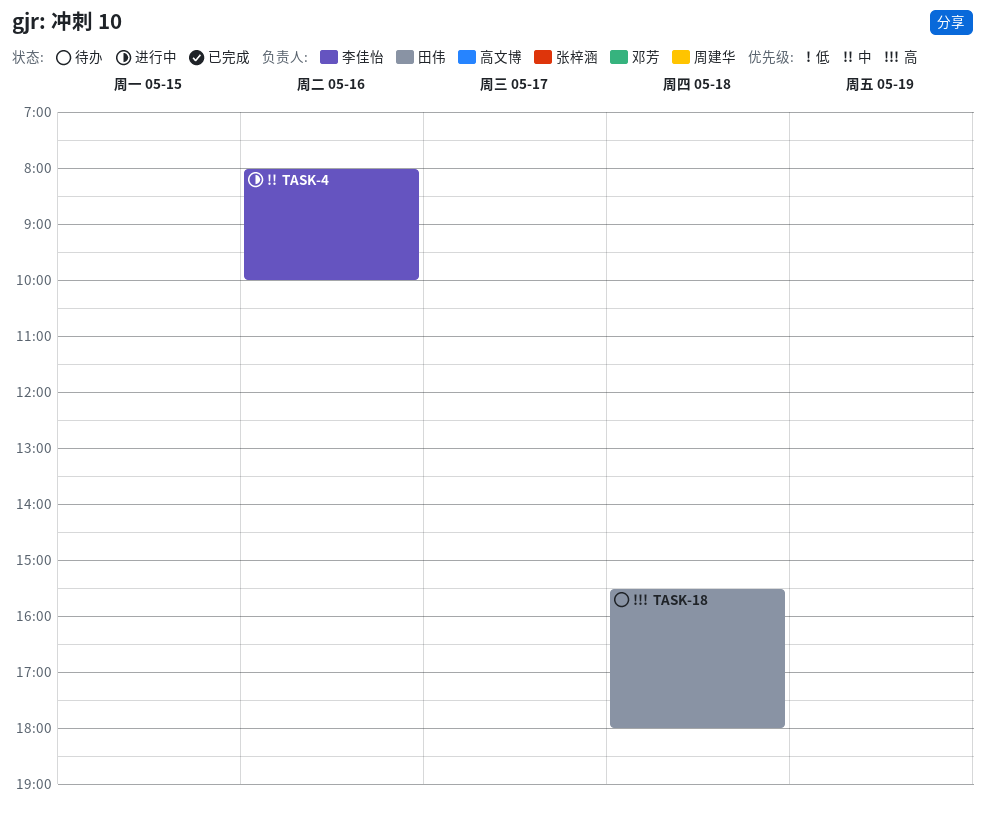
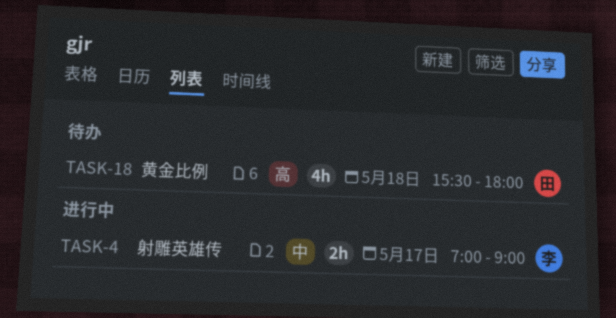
TASK-4, day: May 16 -> May 17
TASK-4, begins: 08:00 -> 07:00
TASK-4, ends: 10:00 -> 09:00

